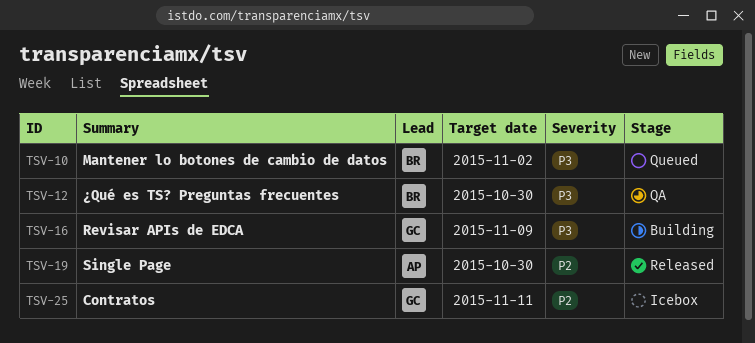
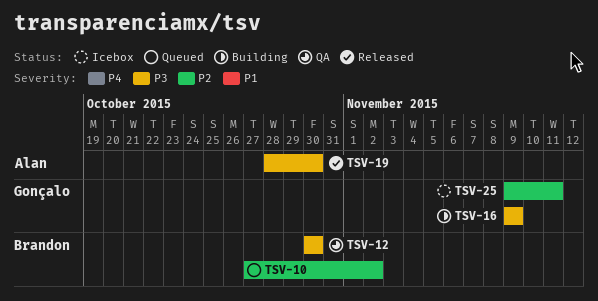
TSV-10, priority: P3 -> P2
TSV-19, priority: P2 -> P3

